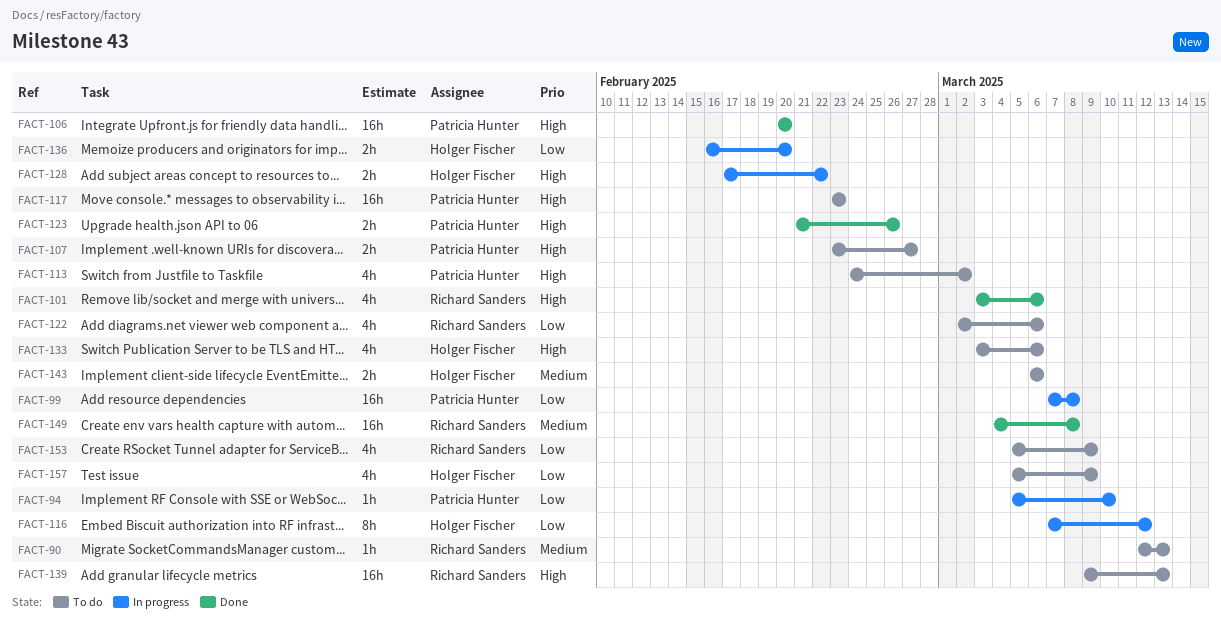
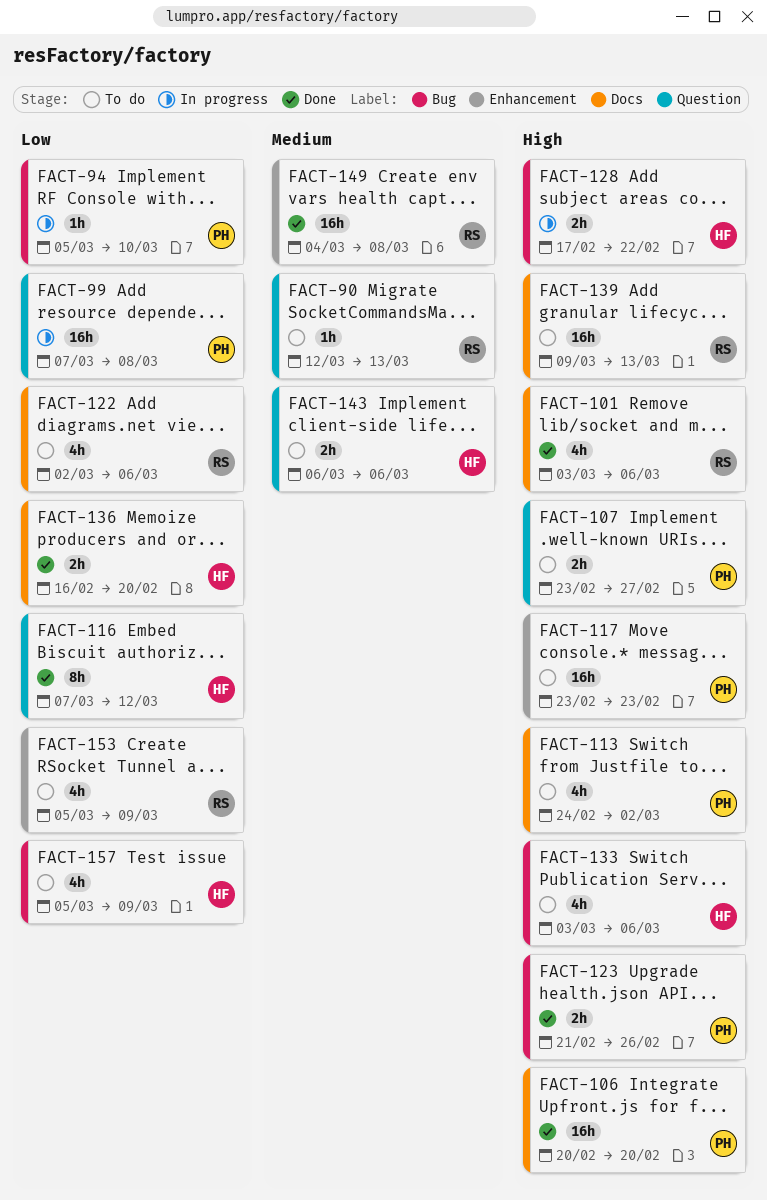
FACT-116, status: In progress -> Done
FACT-136, status: In progress -> Done

